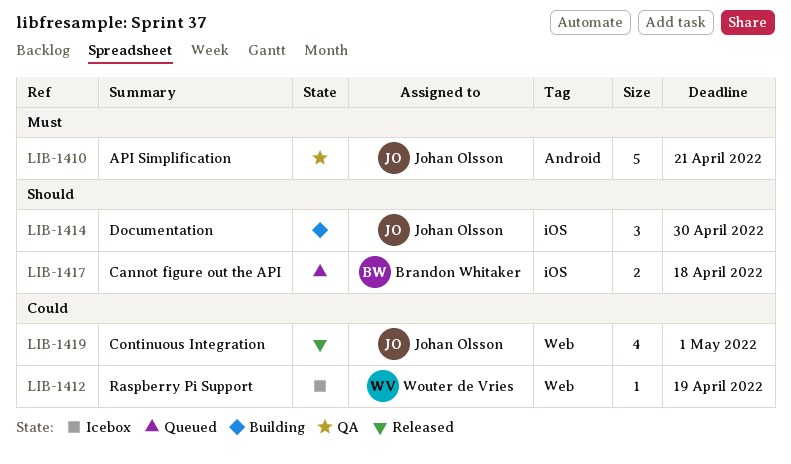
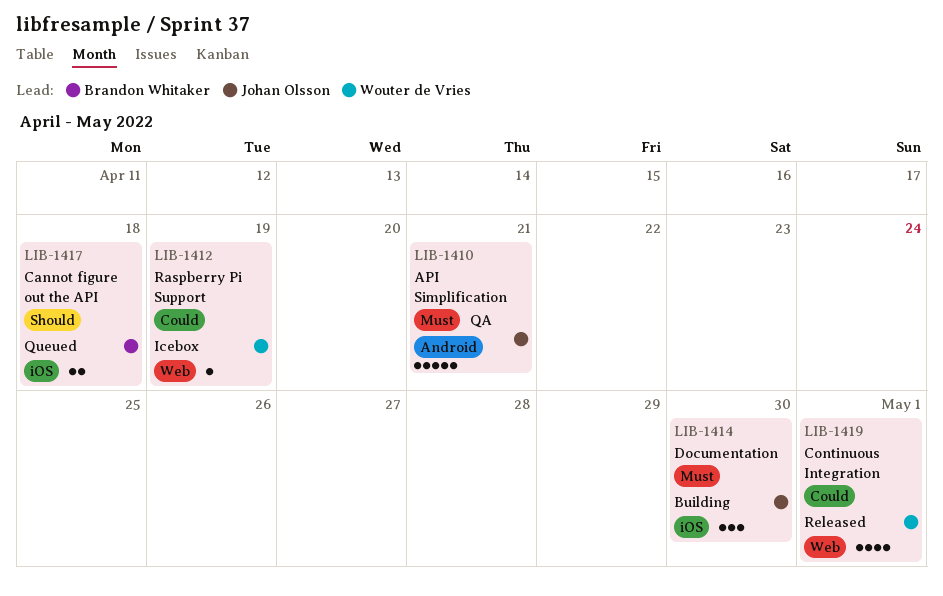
LIB-1414, priority: Should -> Must
LIB-1419, owner: Johan Olsson -> Wouter de Vries

